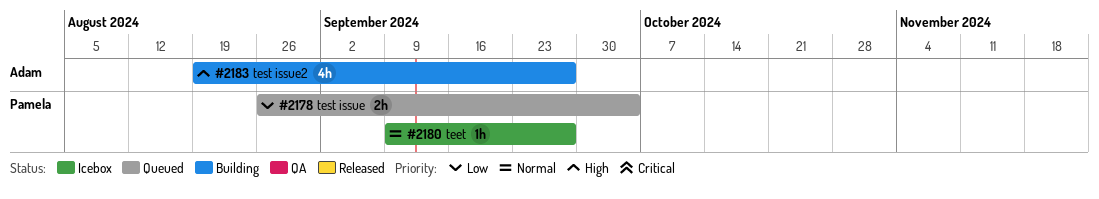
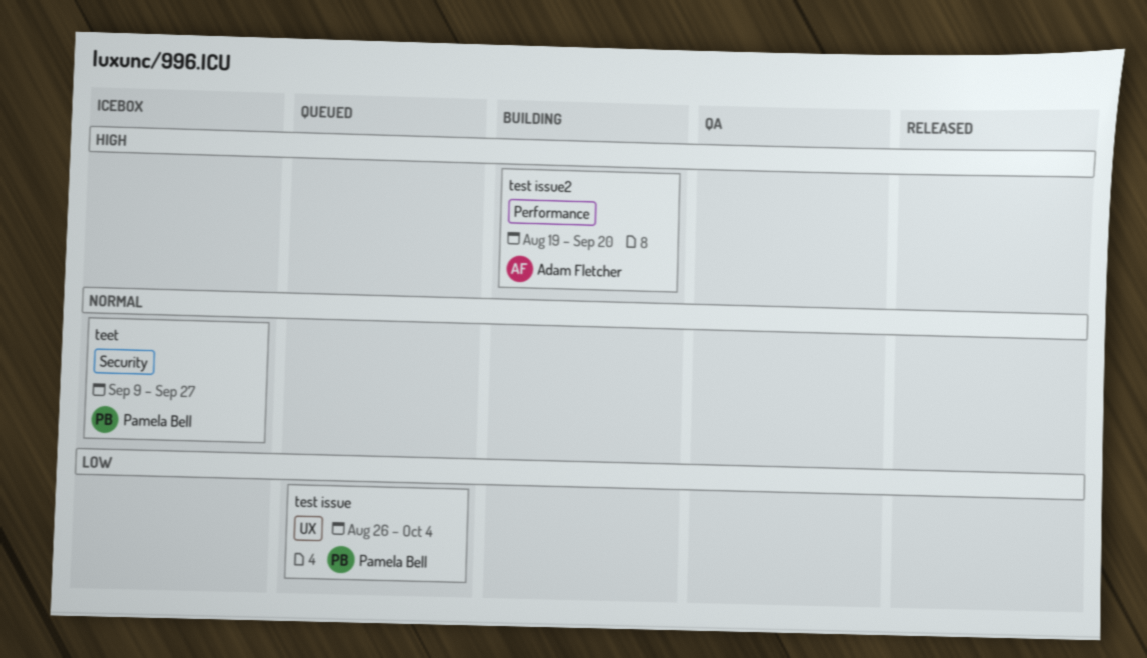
test issue2, due: Sep 27 -> Sep 20

